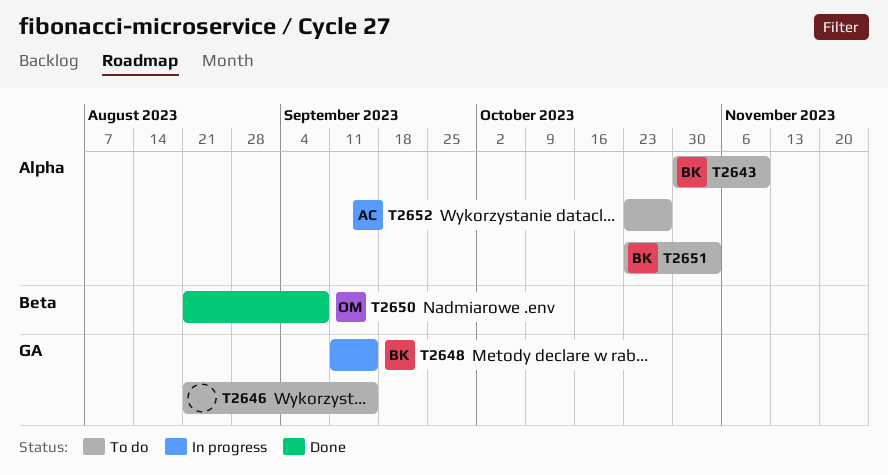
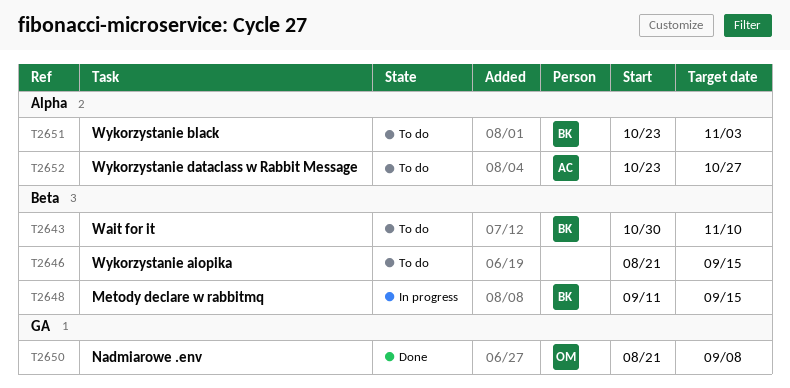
T2643, label: Alpha -> Beta
T2646, label: GA -> Beta
T2648, label: GA -> Beta
T2650, label: Beta -> GA

